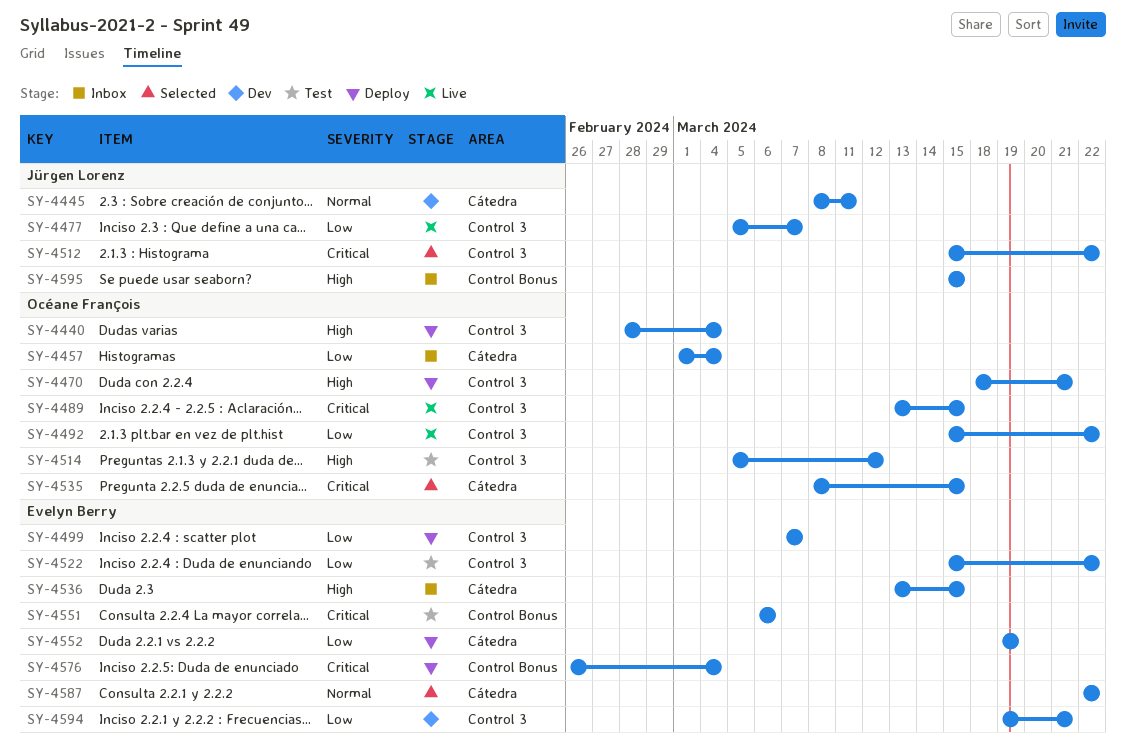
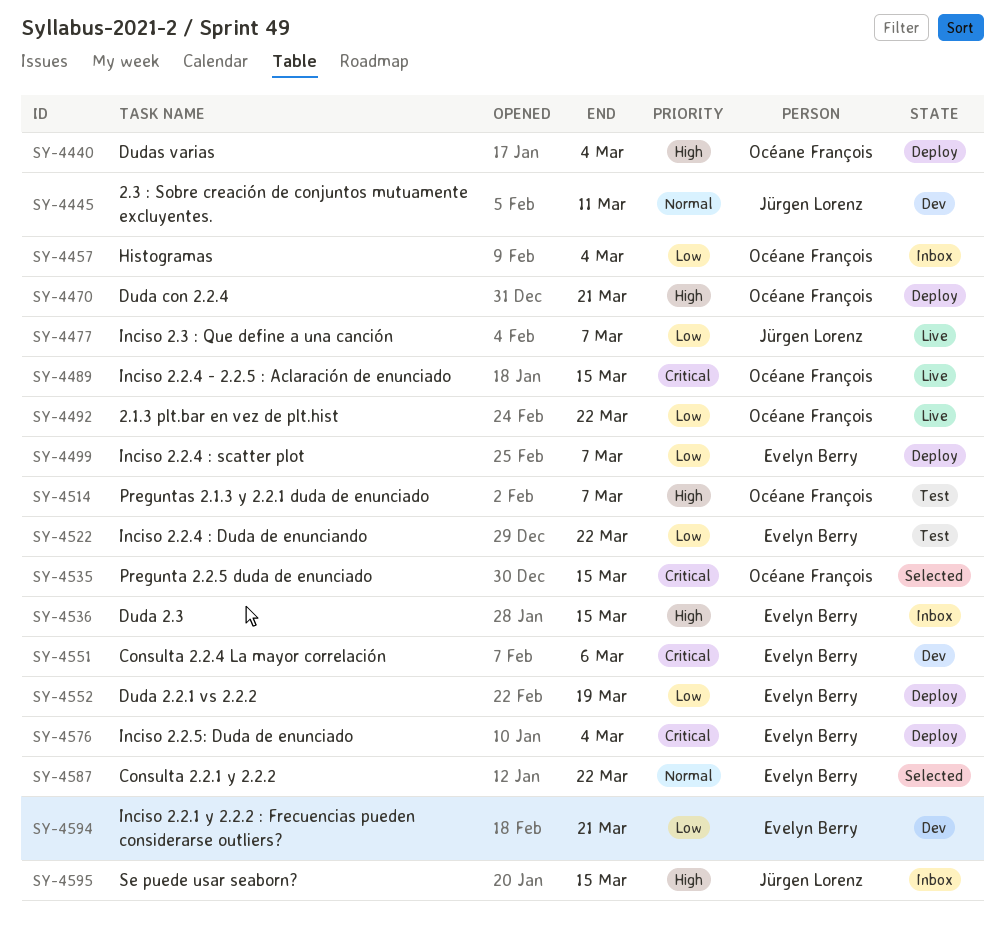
SY-4512: present -> none
SY-4514, due: Mar 12 -> Mar 7
SY-4551, status: Test -> Dev

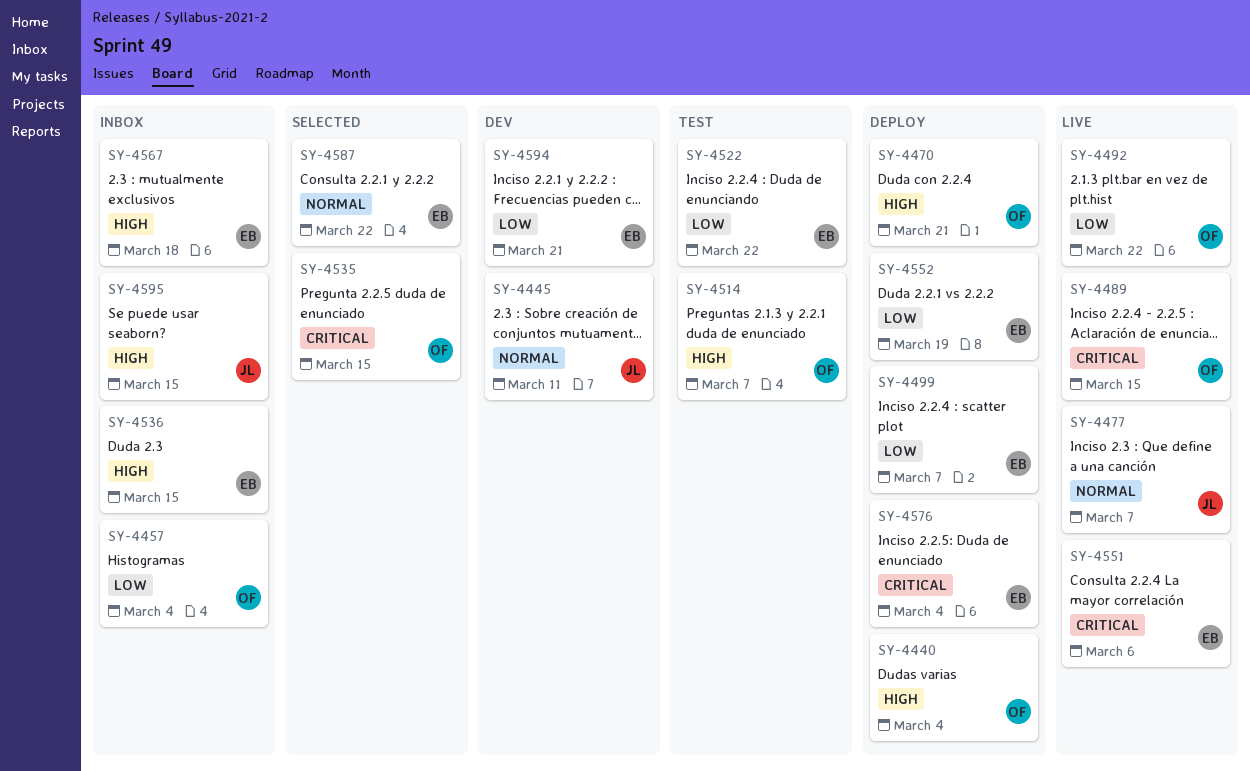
SY-4477, priority: Low -> Normal
SY-4551, status: Dev -> Live
SY-4567: none -> present

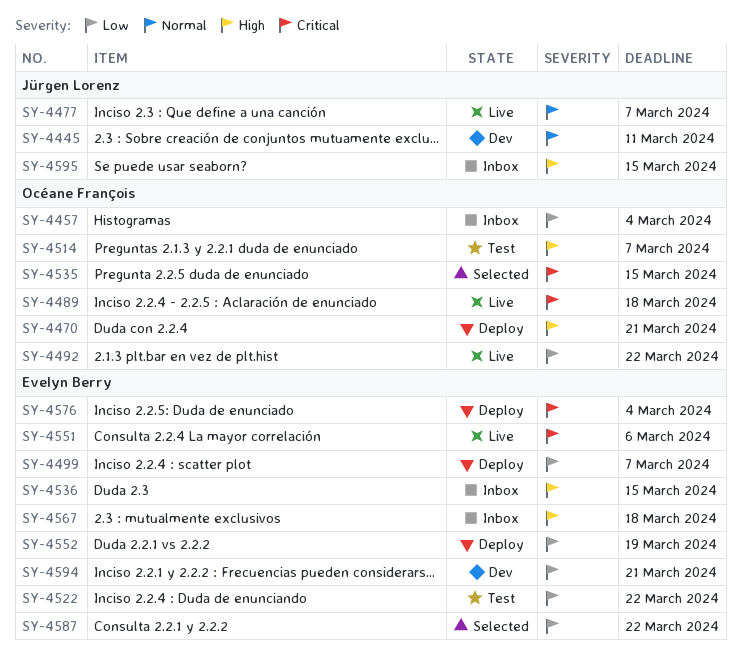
SY-4440: present -> none
SY-4489, due: Mar 15 -> Mar 18
SY-4587, priority: Normal -> Low

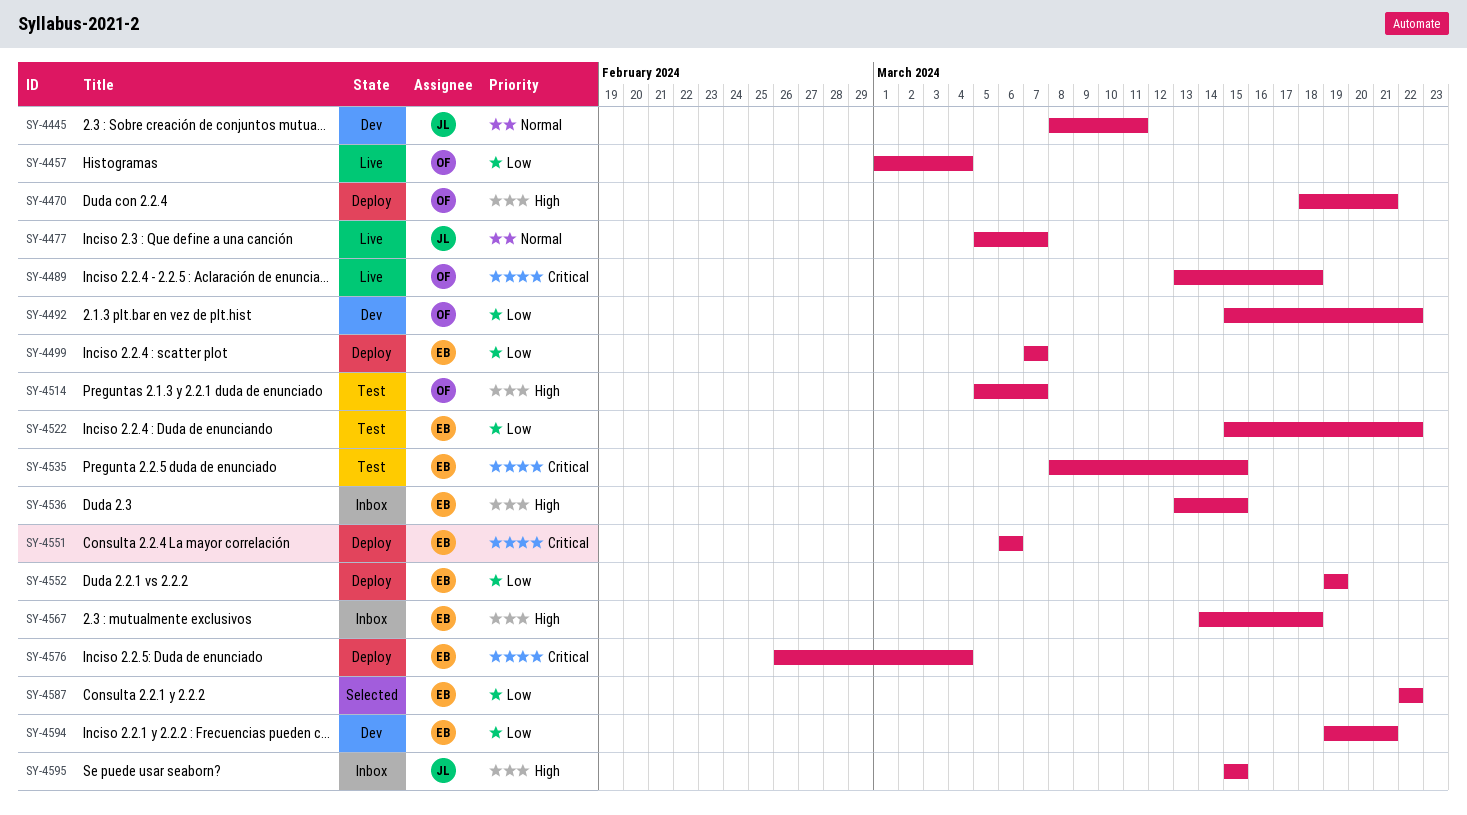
SY-4457, status: Inbox -> Live
SY-4492, status: Live -> Dev
SY-4535, status: Selected -> Test
SY-4535, owner: Océane François -> Evelyn Berry
SY-4551, status: Live -> Deploy

